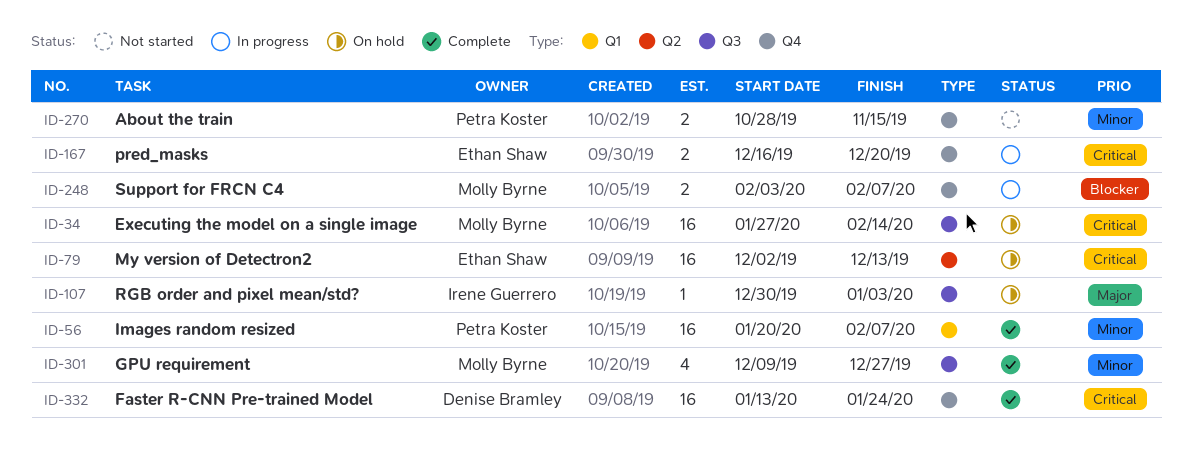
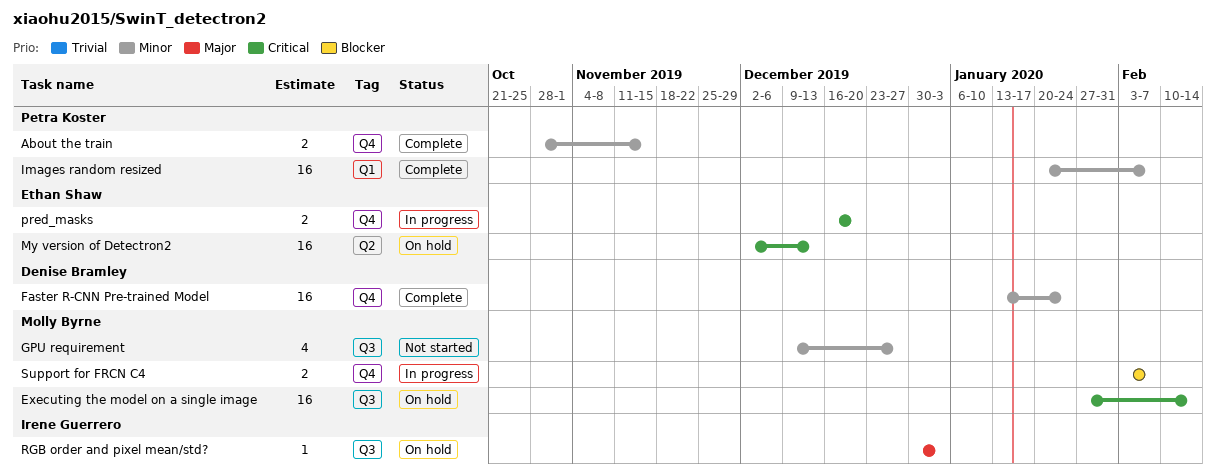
About the train, status: Not started -> Complete
Faster R-CNN Pre-trained Model, priority: Critical -> Minor
GPU requirement, status: Complete -> Not started

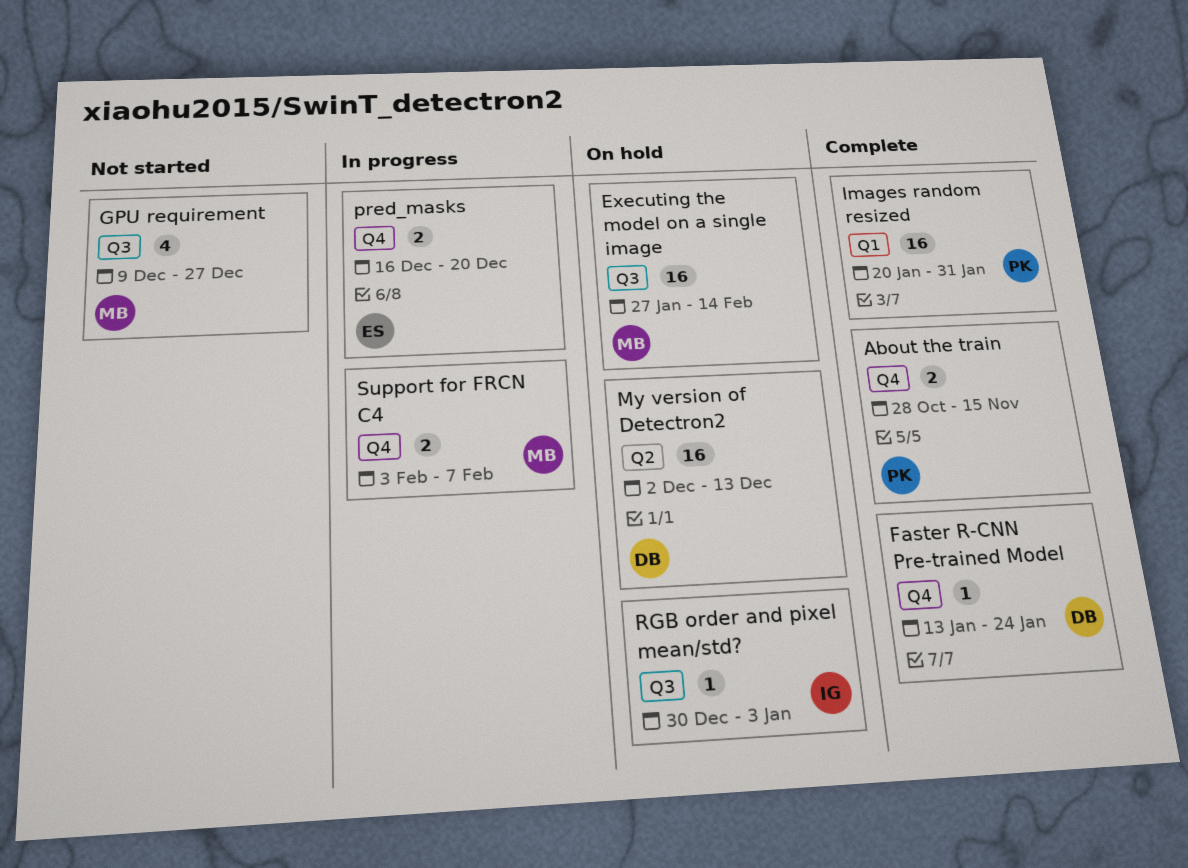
Faster R-CNN Pre-trained Model, estimate: 16 -> 1
Images random resized, due: Feb 7 -> Jan 31
My version of Detectron2, owner: Ethan Shaw -> Denise Bramley

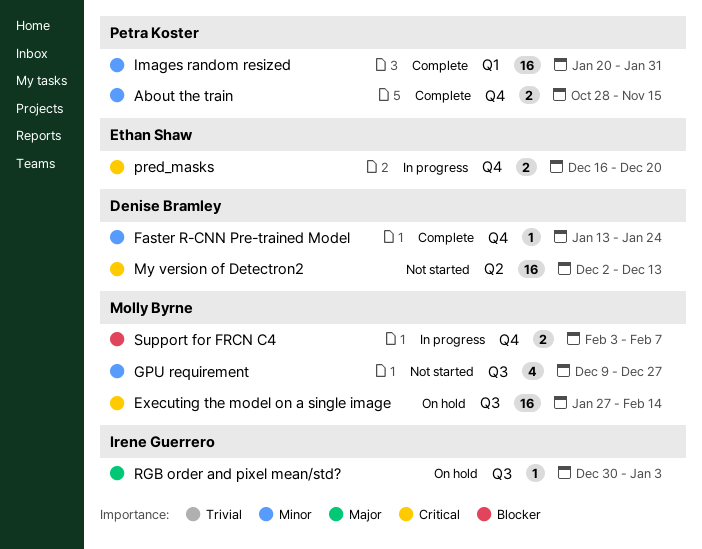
My version of Detectron2, status: On hold -> Not started

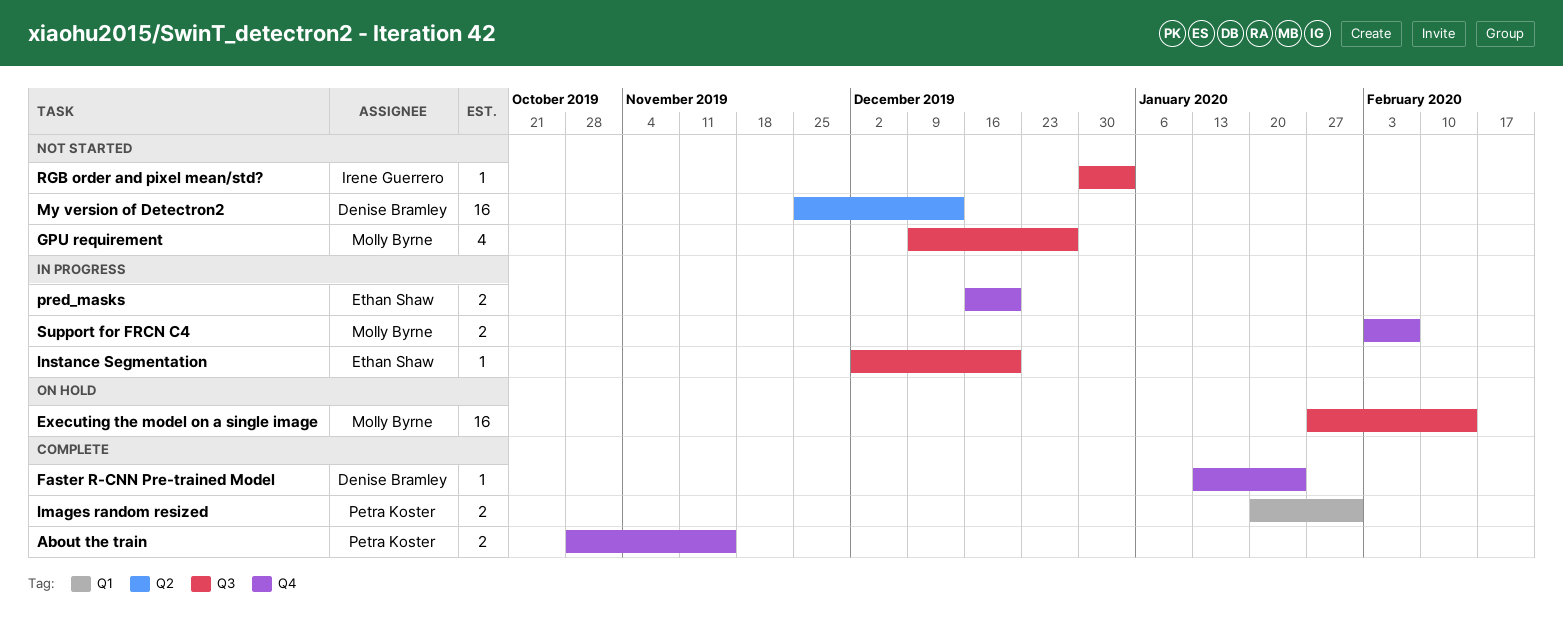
Images random resized, estimate: 16 -> 2
Instance Segmentation: none -> present
My version of Detectron2, start: Dec 2 -> Nov 25
RGB order and pixel mean/std?, status: On hold -> Not started

